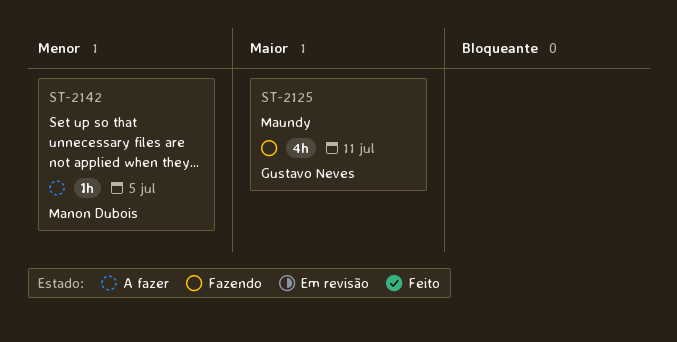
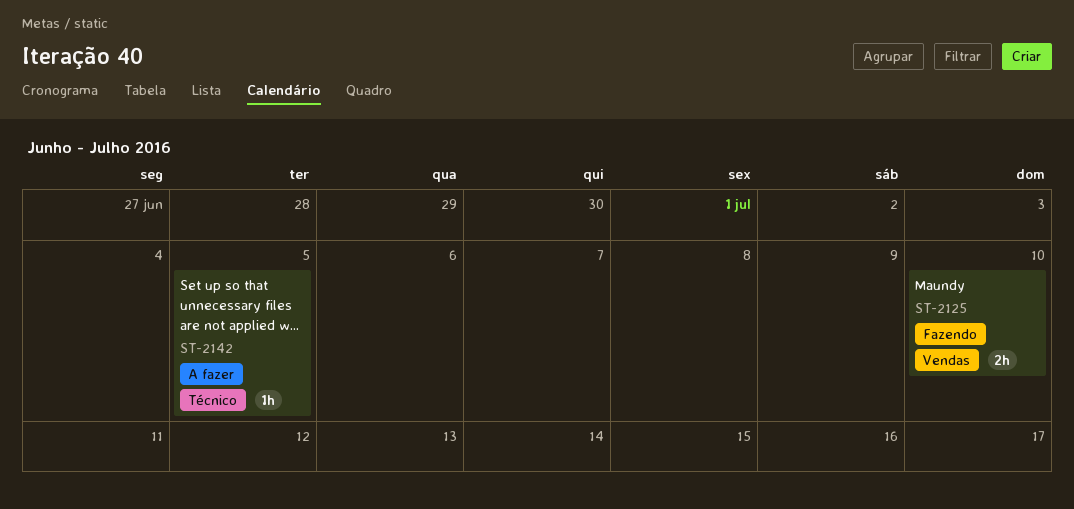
ST-2125, estimate: 4h -> 2h
ST-2125, due: Jul 11 -> Jul 10

